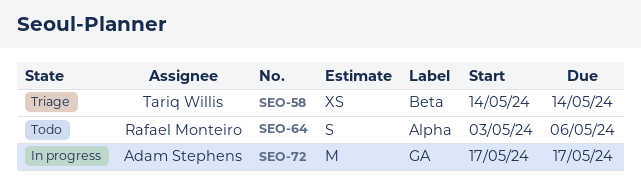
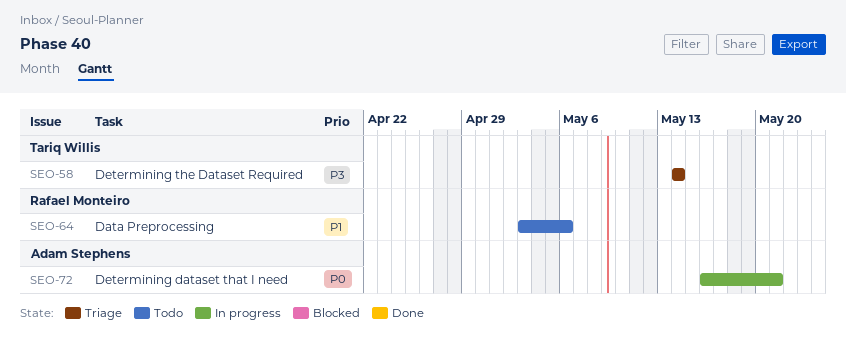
SEO-72, start: May 17 -> May 16
SEO-72, due: May 17 -> May 21

